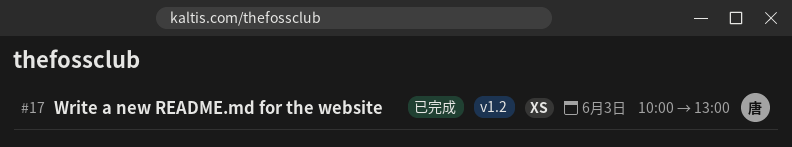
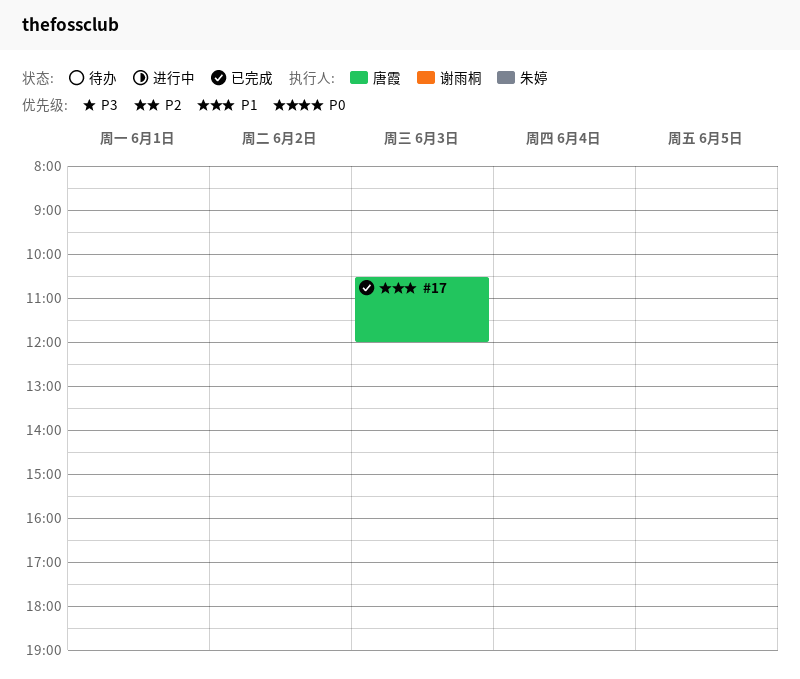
#17, begins: 10:00 -> 10:30
#17, ends: 13:00 -> 12:00

